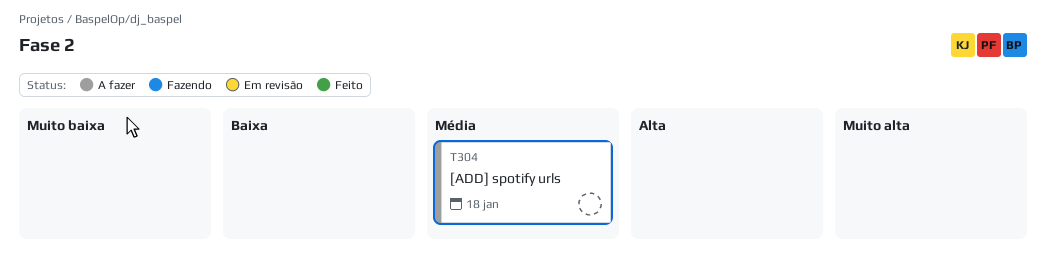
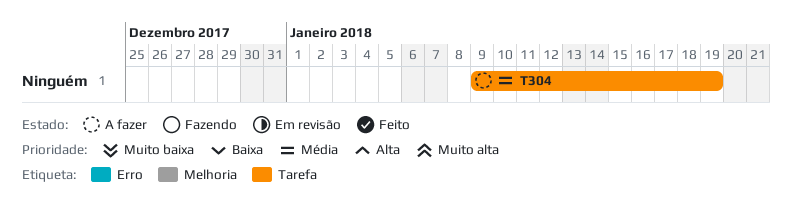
T304, due: Jan 18 -> Jan 19

